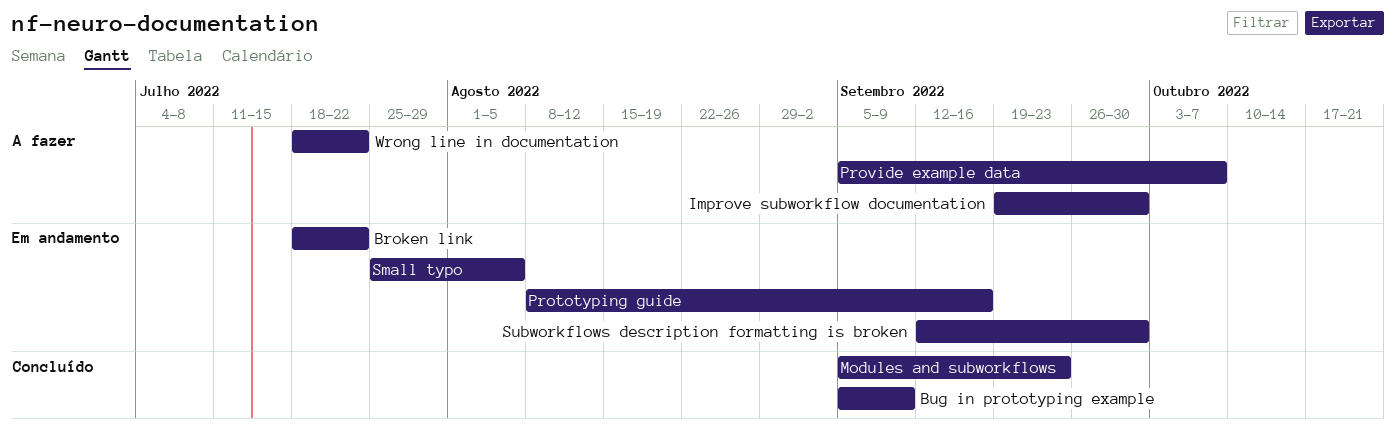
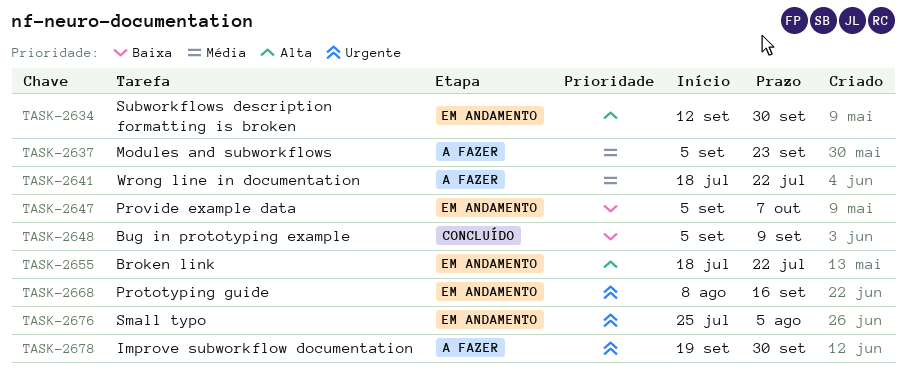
Modules and subworkflows, status: Concluído -> A fazer
Provide example data, status: A fazer -> Em andamento

